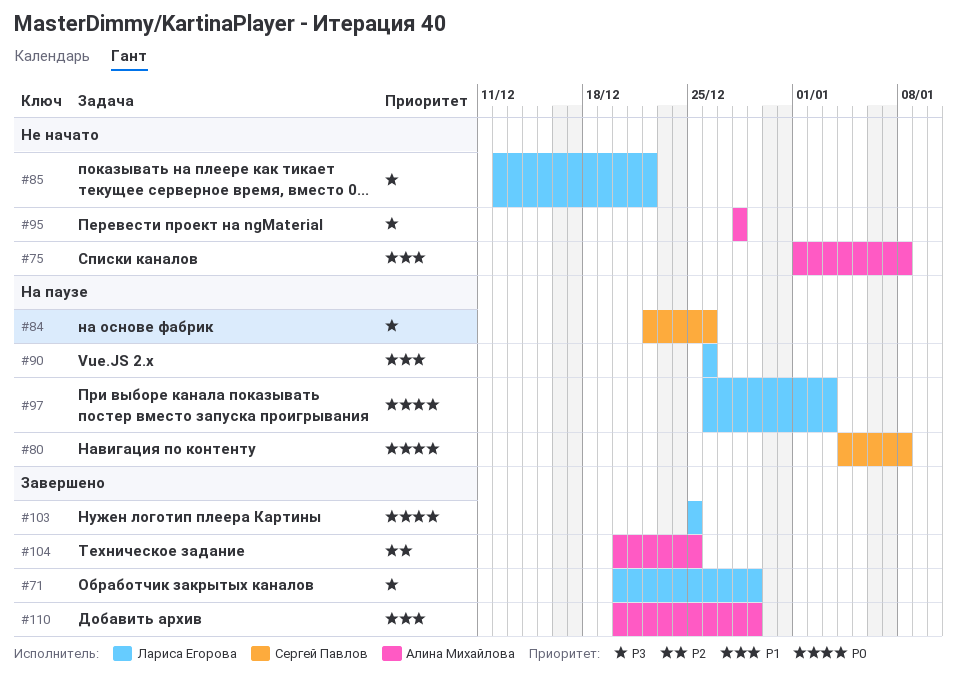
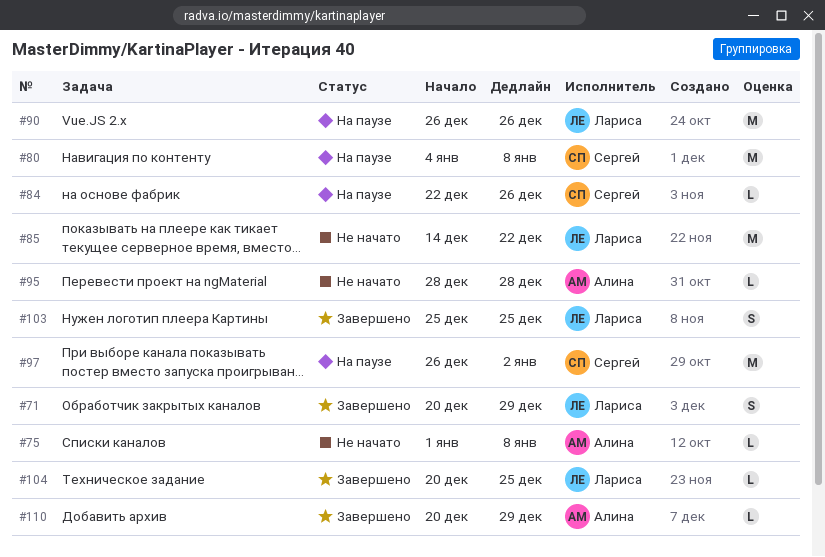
#85, start: Dec 12 -> Dec 14
#97, owner: Лариса Егорова -> Сергей Павлов
#97, due: Jan 3 -> Jan 2
#104, owner: Алина Михайлова -> Лариса Егорова

